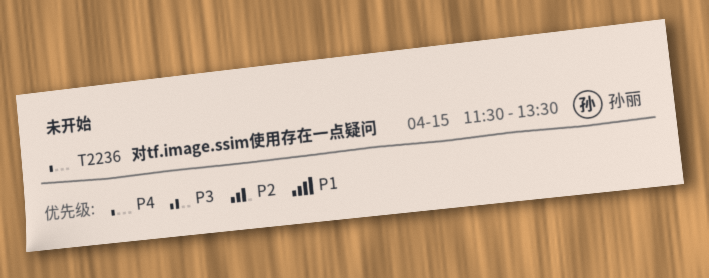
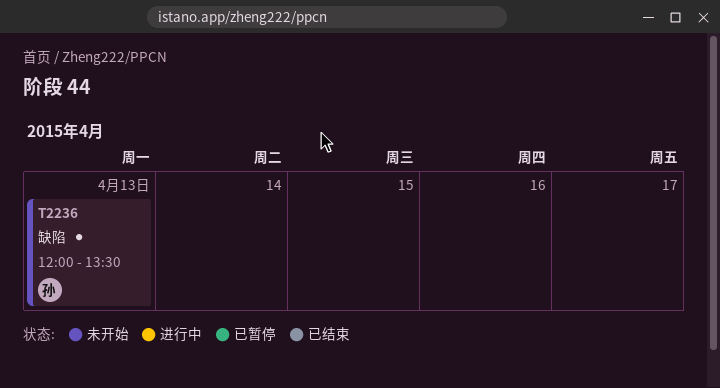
T2236, day: Apr 15 -> Apr 13
T2236, begins: 11:30 -> 12:00

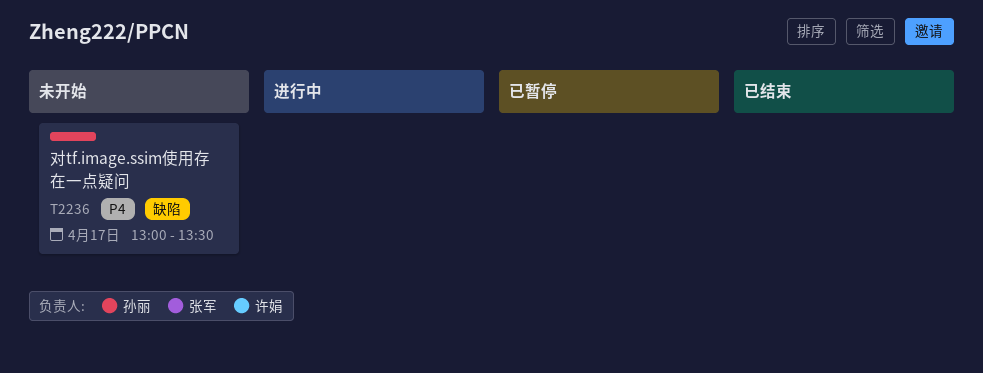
T2236, day: Apr 13 -> Apr 17
T2236, begins: 12:00 -> 13:00

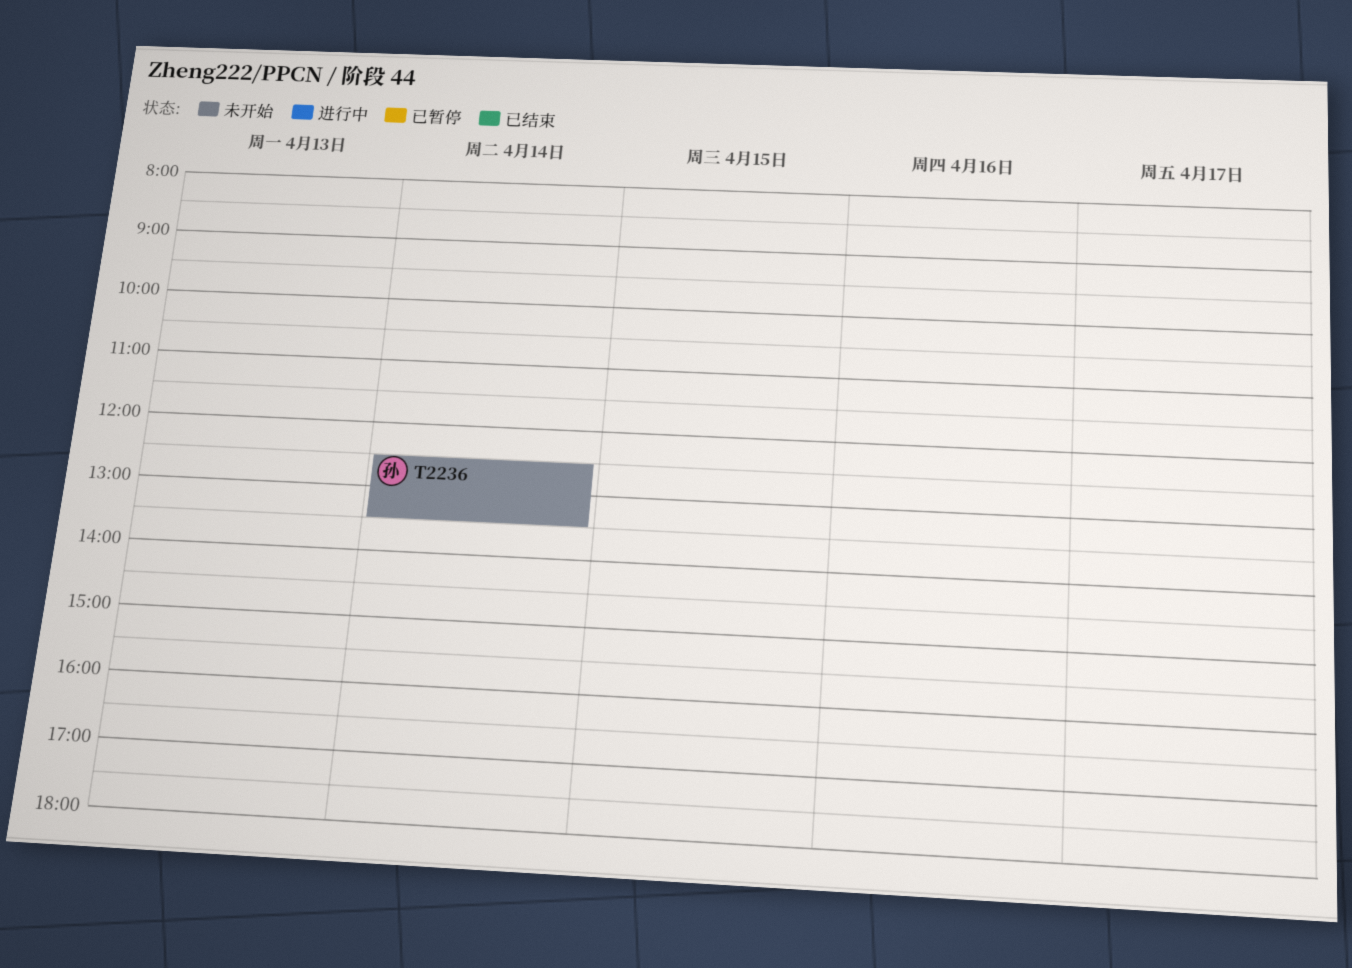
T2236, day: Apr 17 -> Apr 14
T2236, begins: 13:00 -> 12:30

